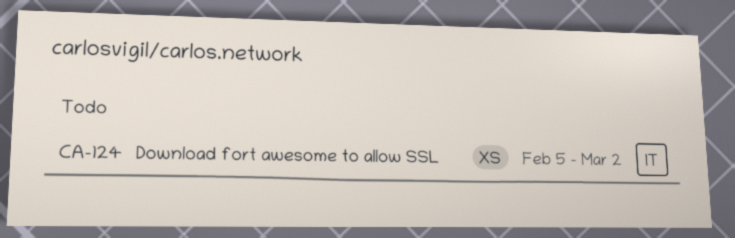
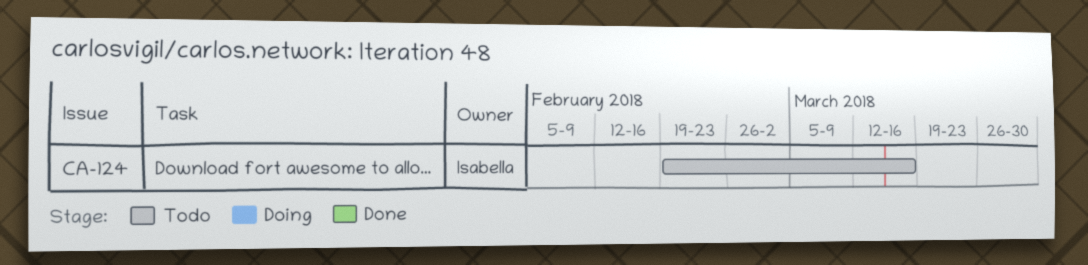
CA-124, start: Feb 5 -> Feb 19
CA-124, due: Mar 2 -> Mar 16

